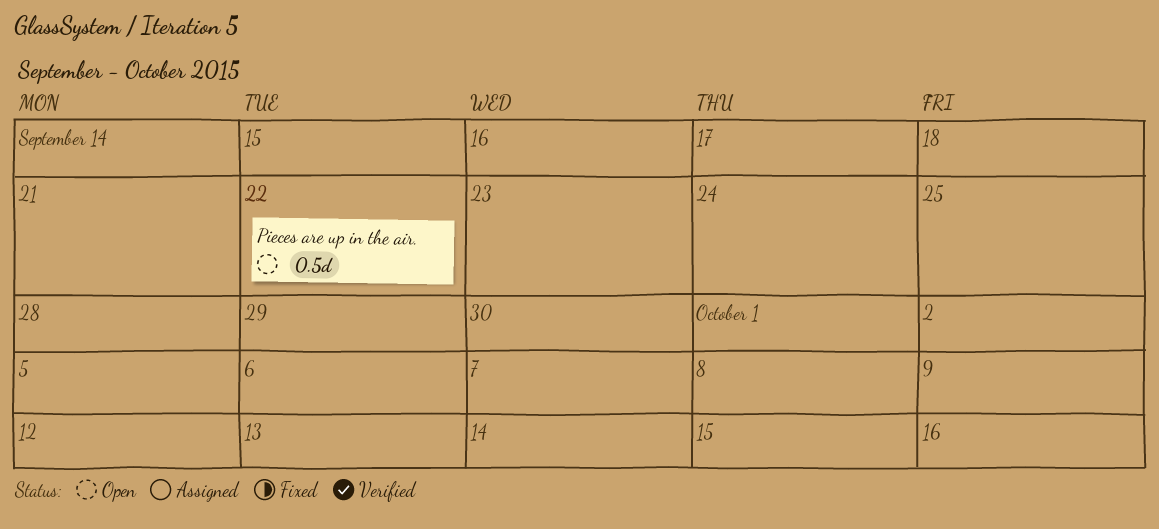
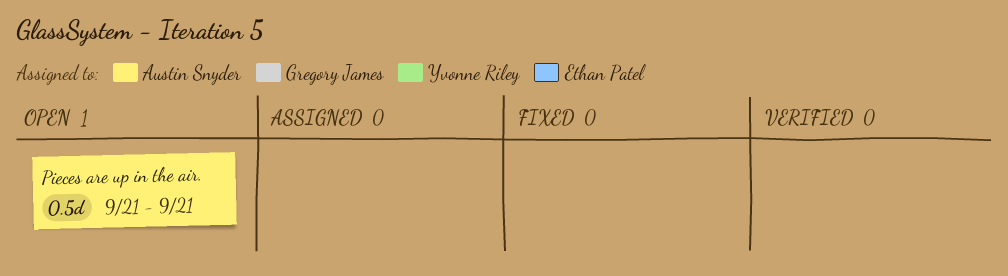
Pieces are up in the air., due: Sep 22 -> Sep 21

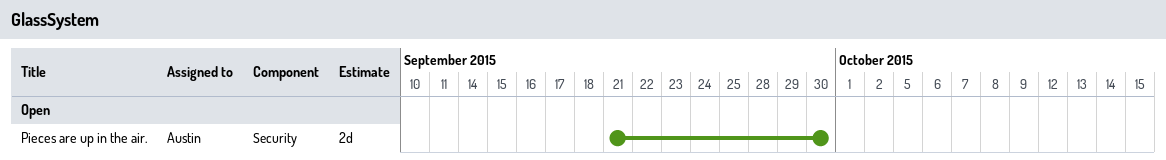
Pieces are up in the air., estimate: 0.5d -> 2d
Pieces are up in the air., due: Sep 21 -> Sep 30

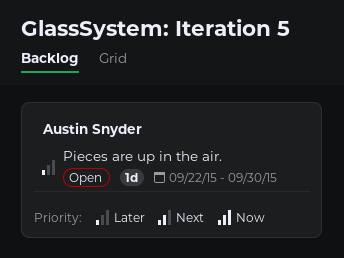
Pieces are up in the air., estimate: 2d -> 1d
Pieces are up in the air., start: Sep 21 -> Sep 22

